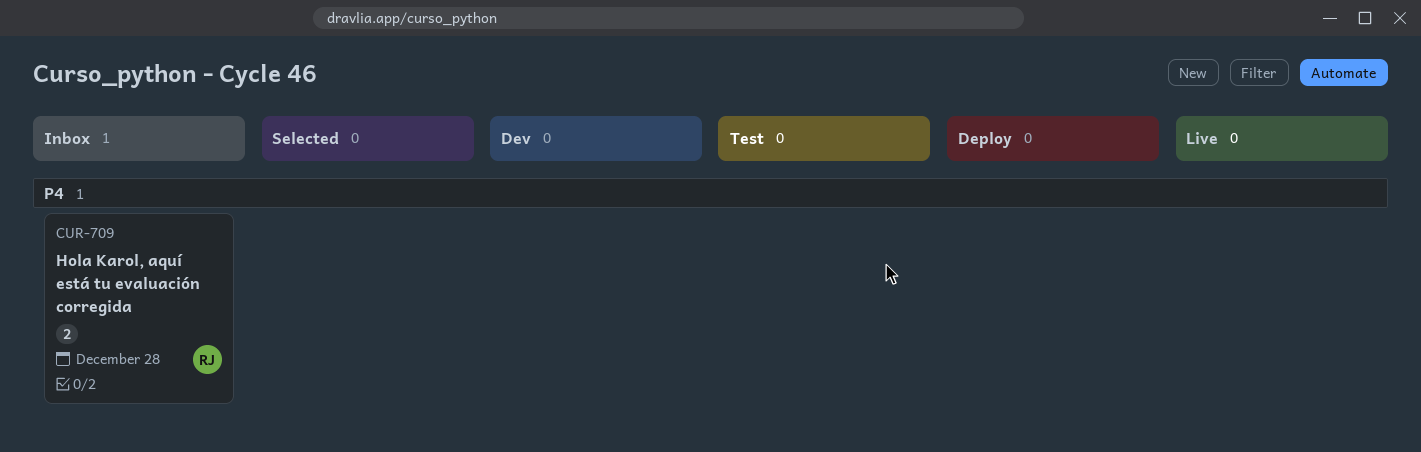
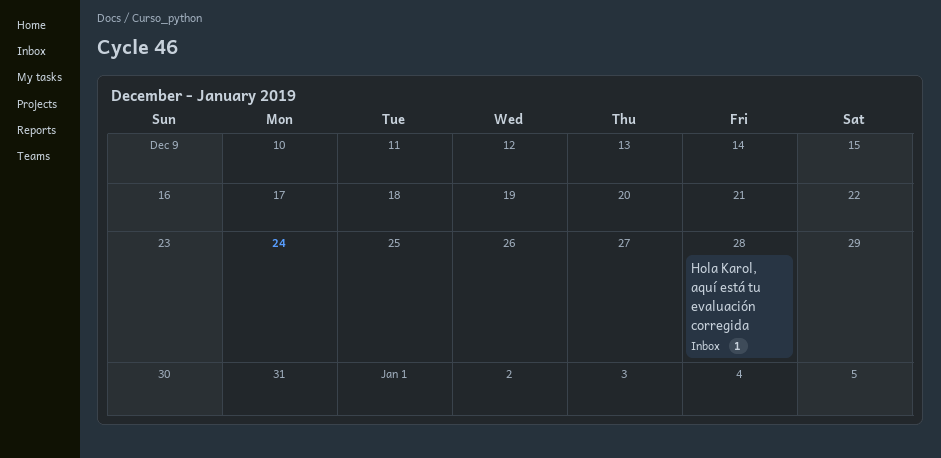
Hola Karol, aquí está tu evaluación corregida, estimate: 2 -> 1

